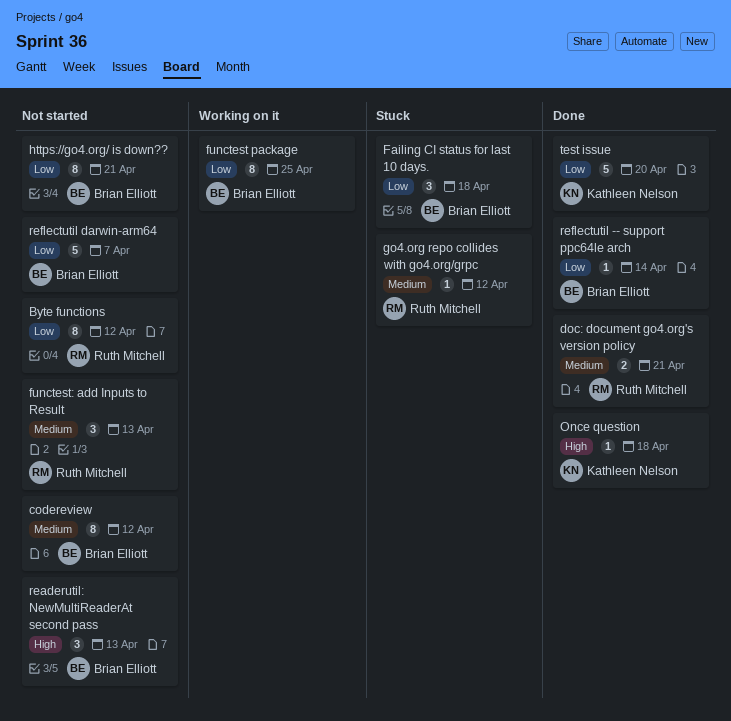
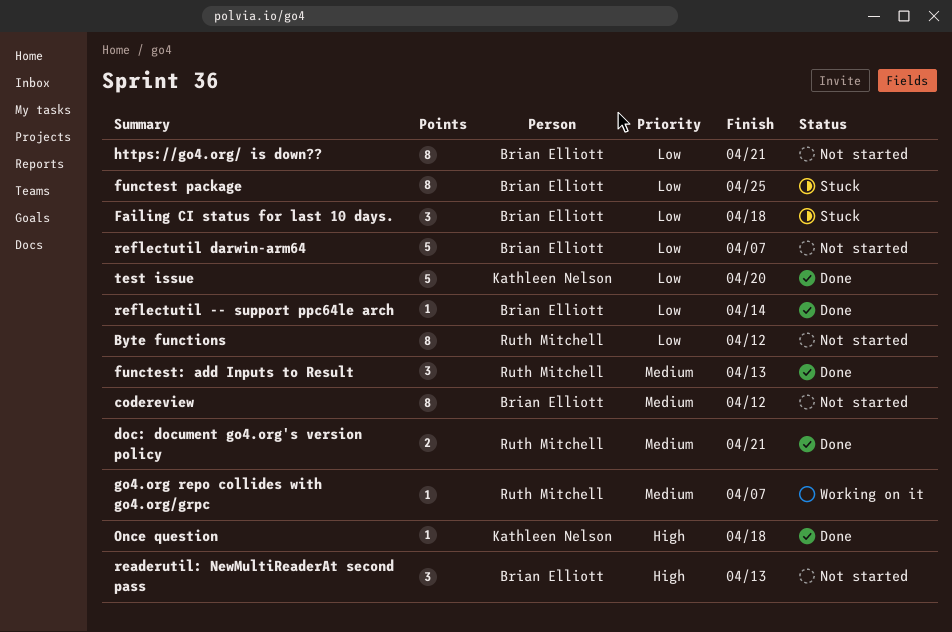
functest package, status: Working on it -> Stuck
functest: add Inputs to Result, status: Not started -> Done
go4.org repo collides with go4.org/grpc, status: Stuck -> Working on it
go4.org repo collides with go4.org/grpc, due: Apr 12 -> Apr 7

